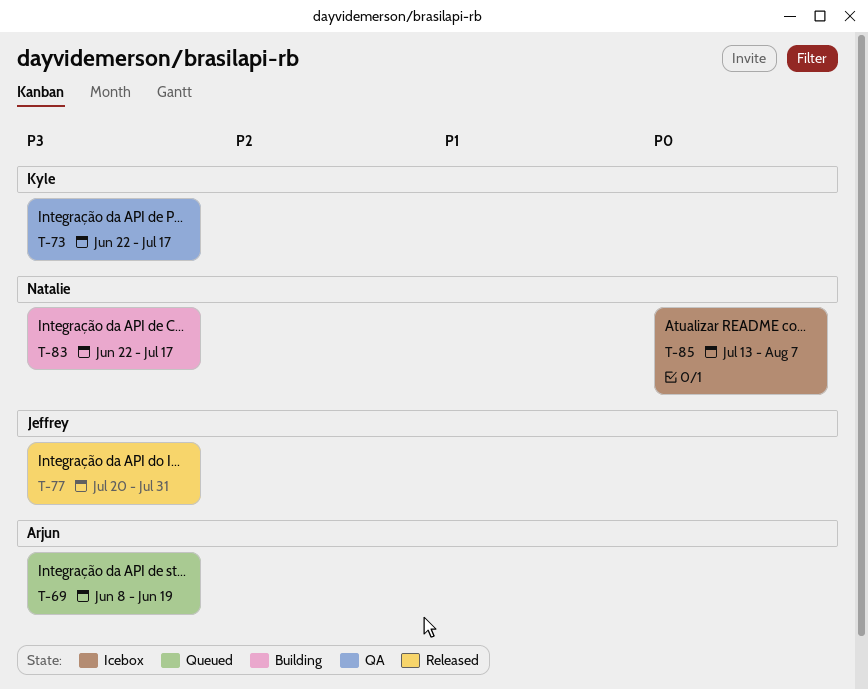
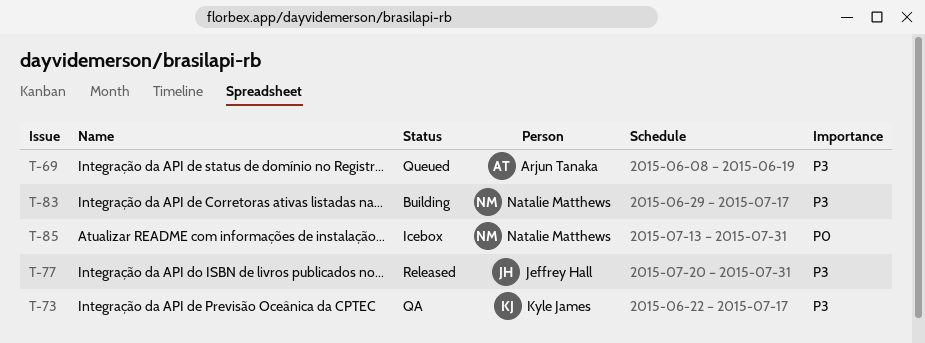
T-83, start: Jun 22 -> Jun 29
T-85, due: Aug 7 -> Jul 31

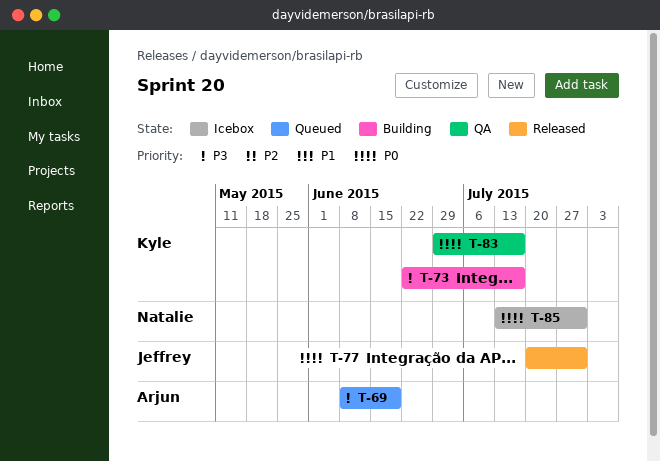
T-73, status: QA -> Building
T-77, priority: P3 -> P0
T-83, status: Building -> QA
T-83, owner: Natalie Matthews -> Kyle James
T-83, priority: P3 -> P0

